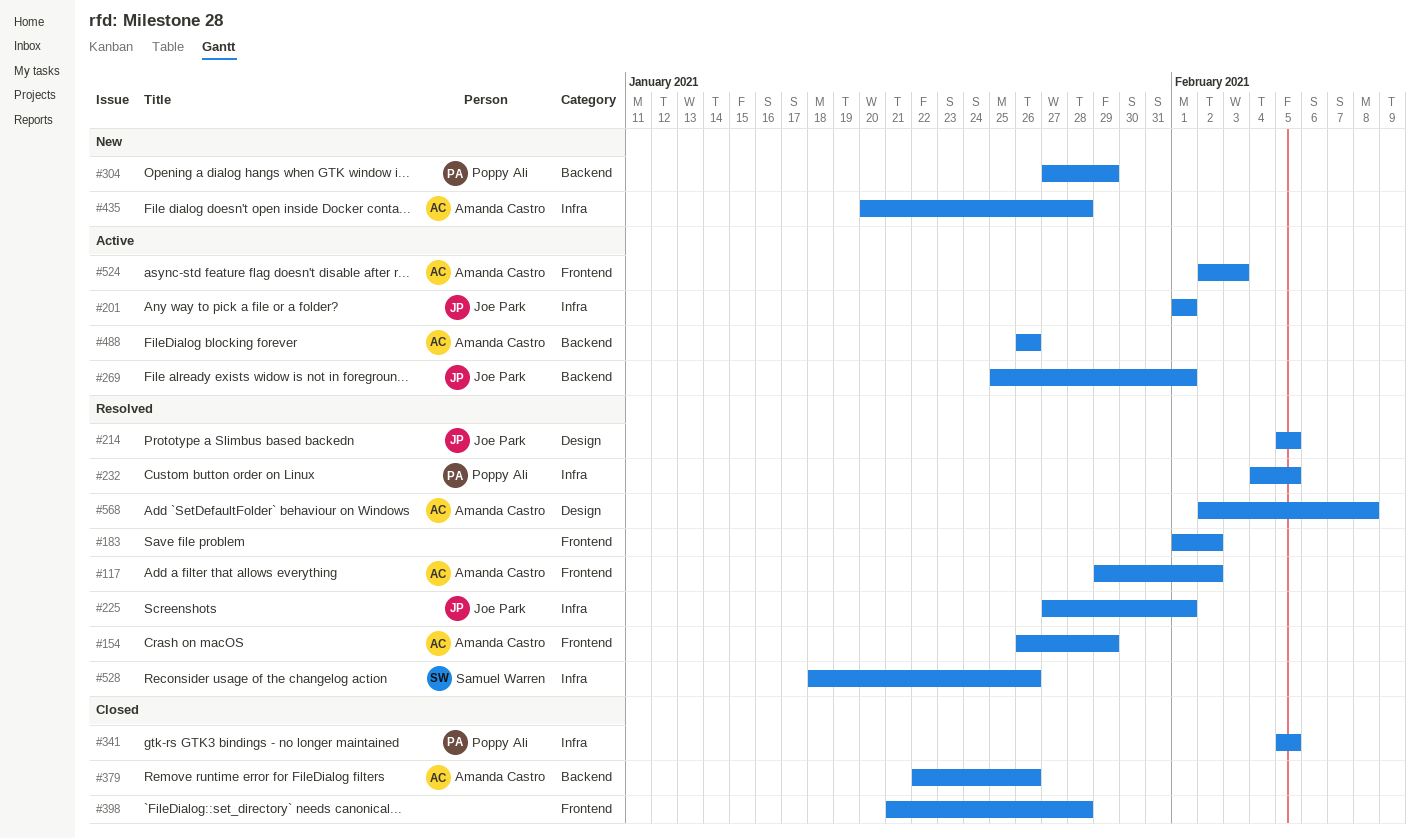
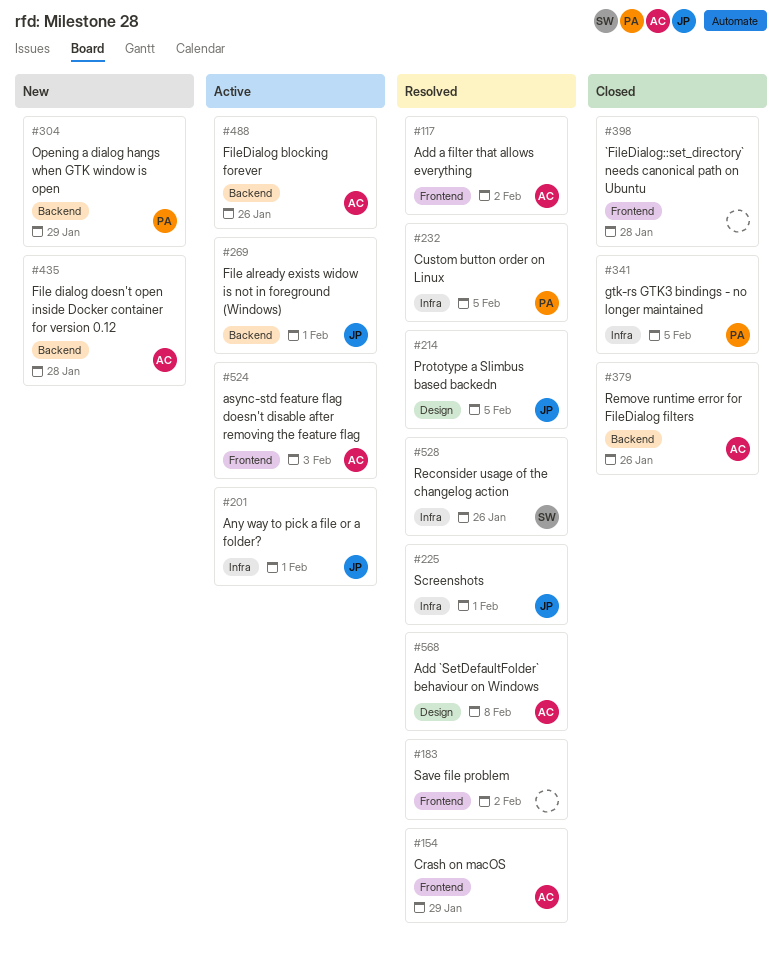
#435, label: Infra -> Backend

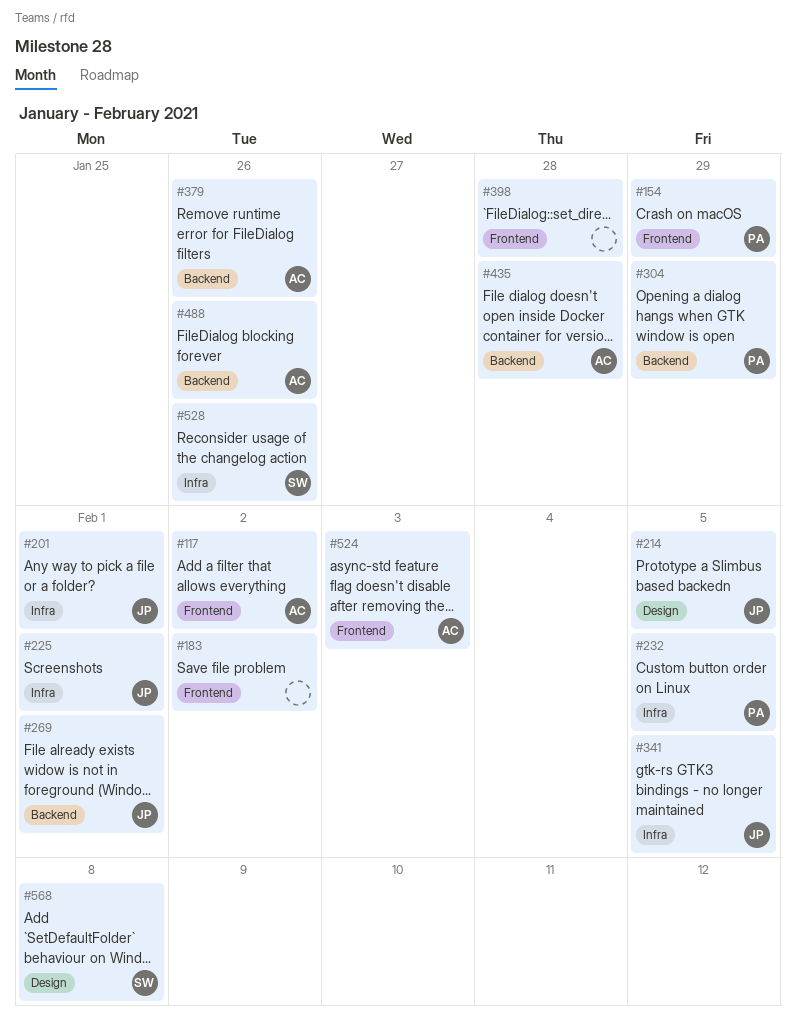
#154, owner: AC -> PA
#341, owner: PA -> JP
#568, owner: AC -> SW

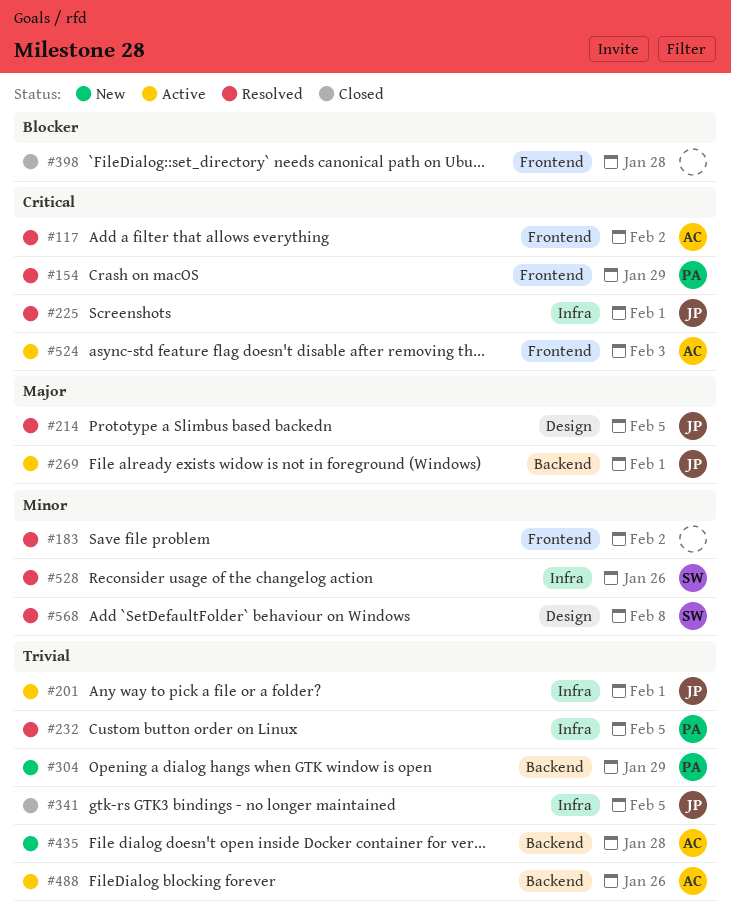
#379: present -> none

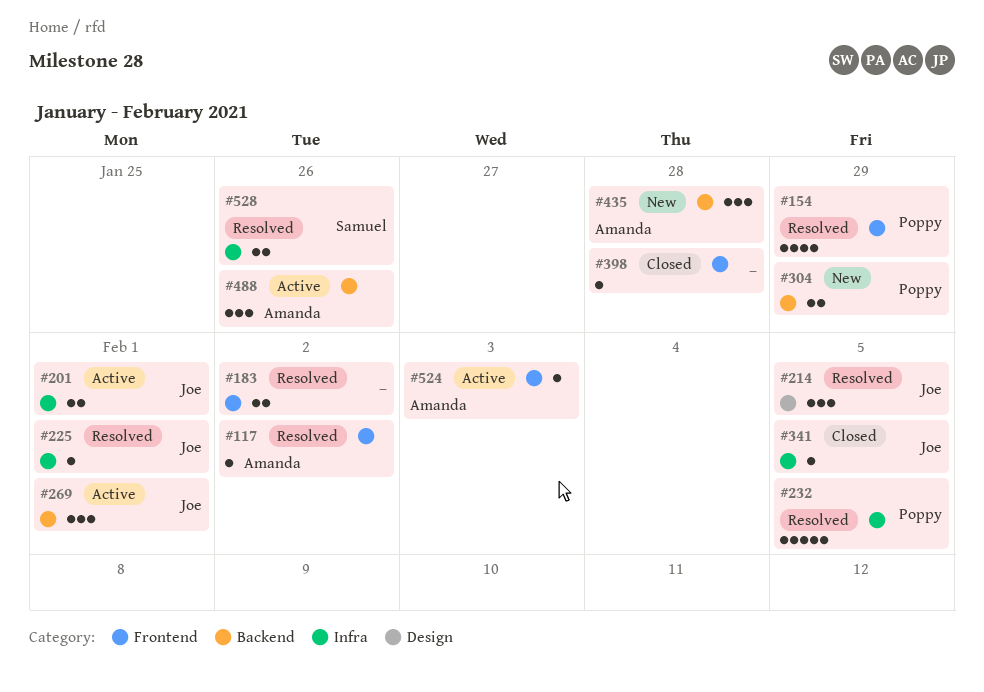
#568: present -> none

